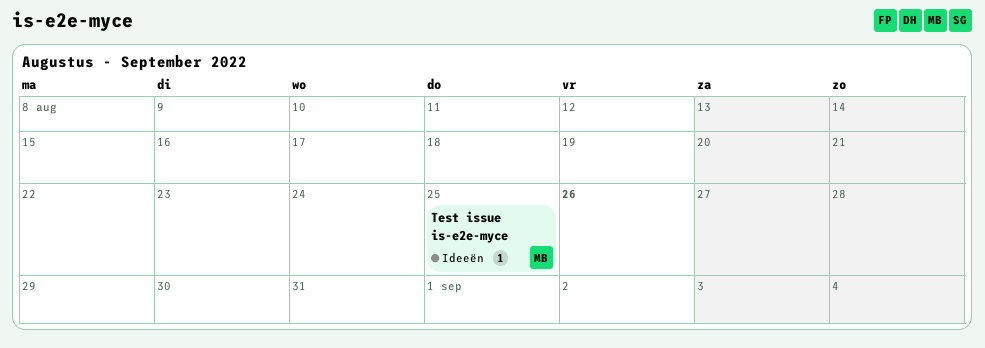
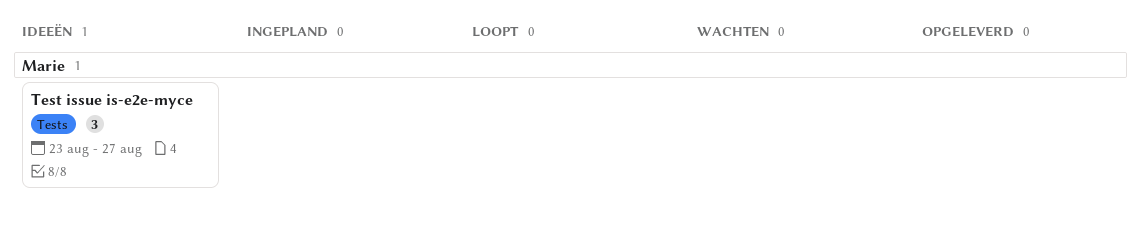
Test issue is-e2e-myce, estimate: 1 -> 3
Test issue is-e2e-myce, due: Aug 25 -> Aug 27

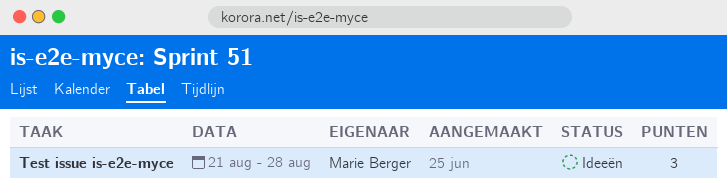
Test issue is-e2e-myce, start: Aug 23 -> Aug 21
Test issue is-e2e-myce, due: Aug 27 -> Aug 28

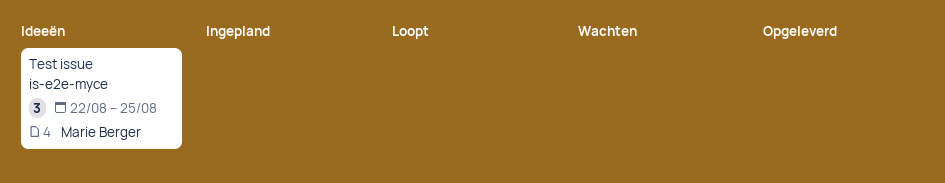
Test issue is-e2e-myce, start: Aug 21 -> Aug 22
Test issue is-e2e-myce, due: Aug 28 -> Aug 25

